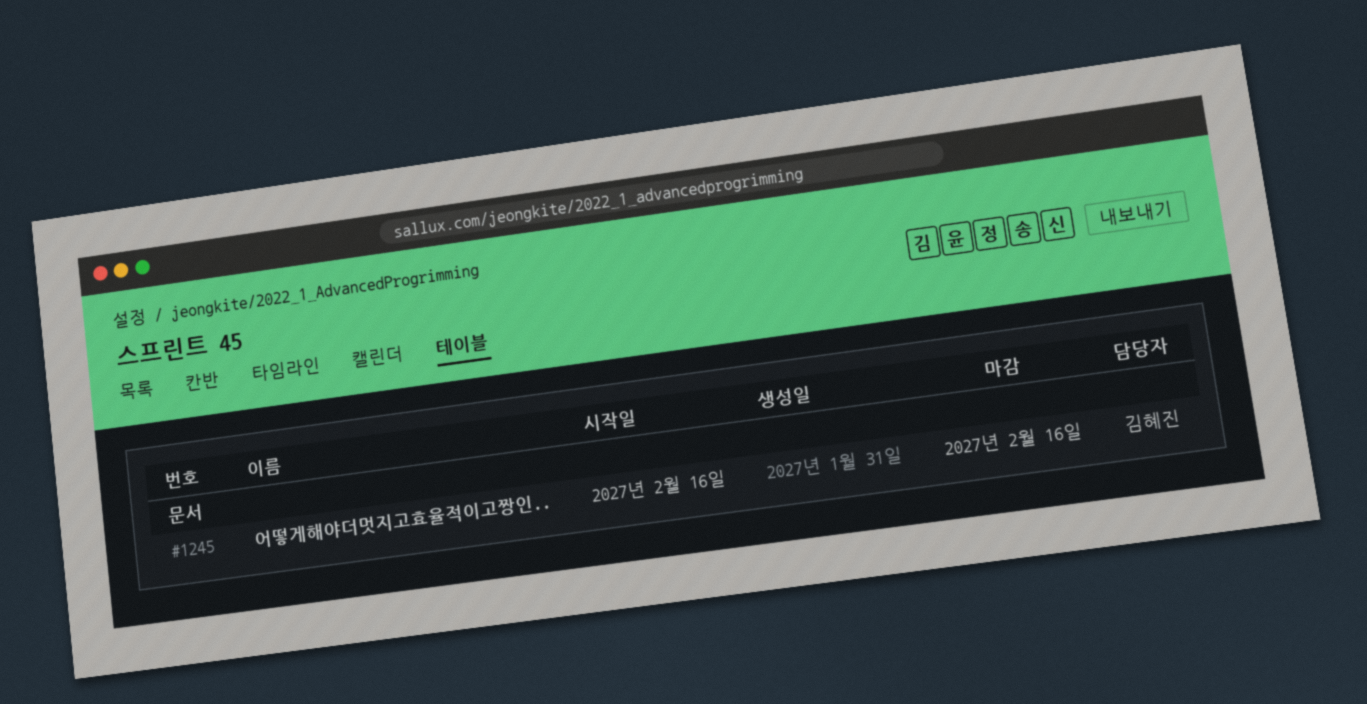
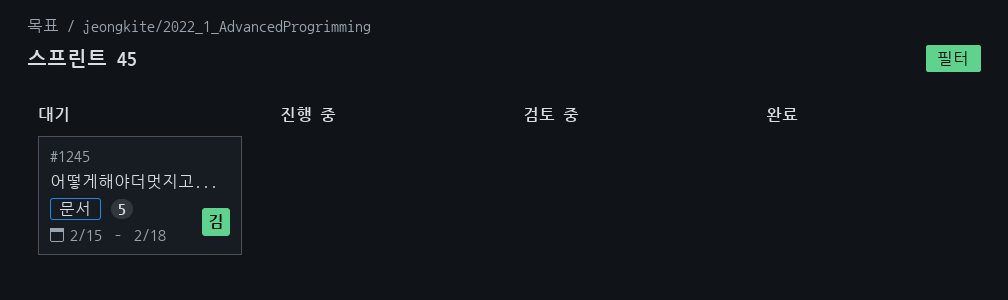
#1245, start: Feb 16 -> Feb 15
#1245, due: Feb 16 -> Feb 18

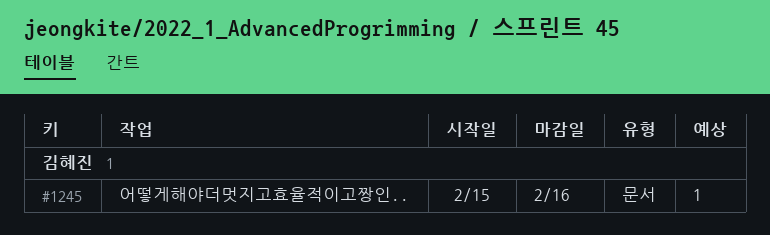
#1245, estimate: 5 -> 1
#1245, due: Feb 18 -> Feb 16

